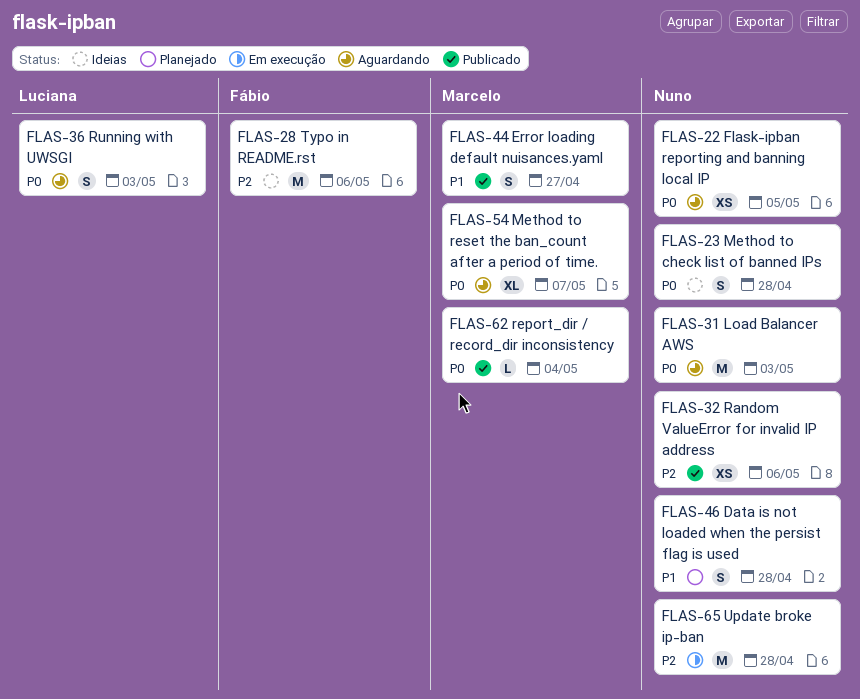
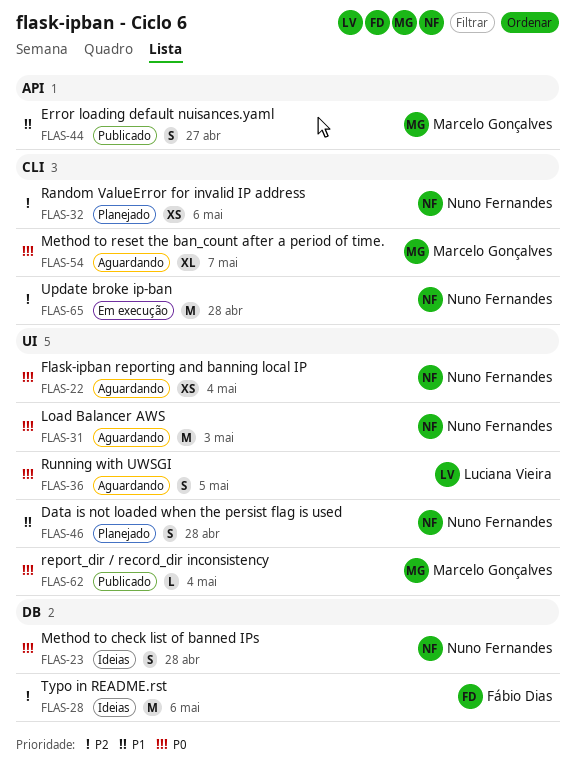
FLAS-22, due: May 5 -> May 4
FLAS-32, status: Publicado -> Planejado
FLAS-36, due: May 3 -> May 5

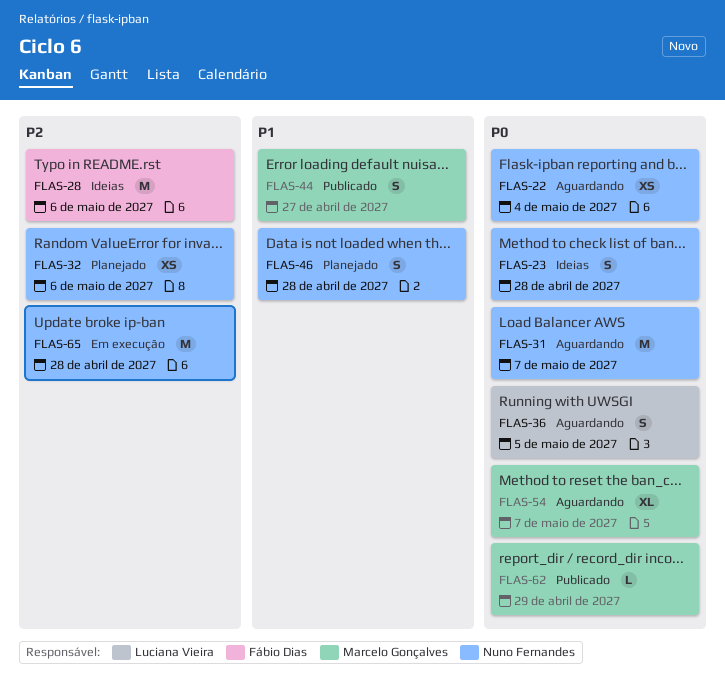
FLAS-31, due: May 3 -> May 7
FLAS-62, due: May 4 -> Apr 29

